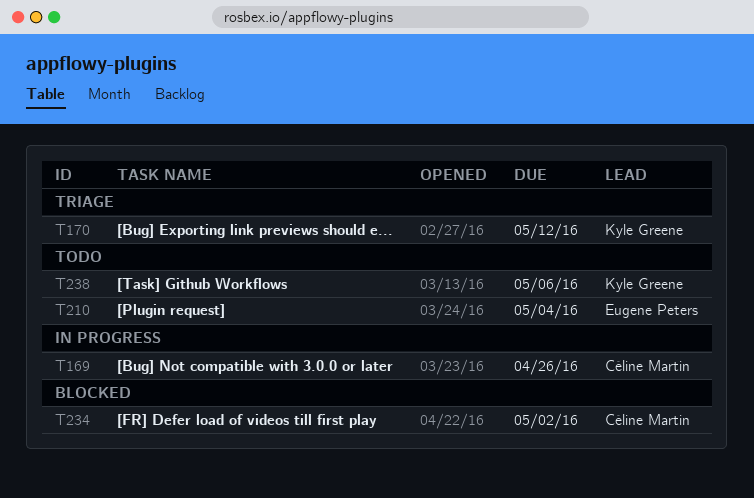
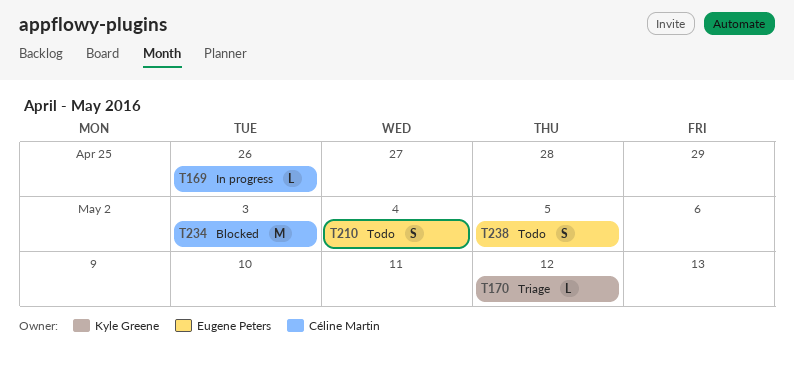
T234, due: May 2 -> May 3
T238, owner: Kyle Greene -> Eugene Peters
T238, due: May 6 -> May 5

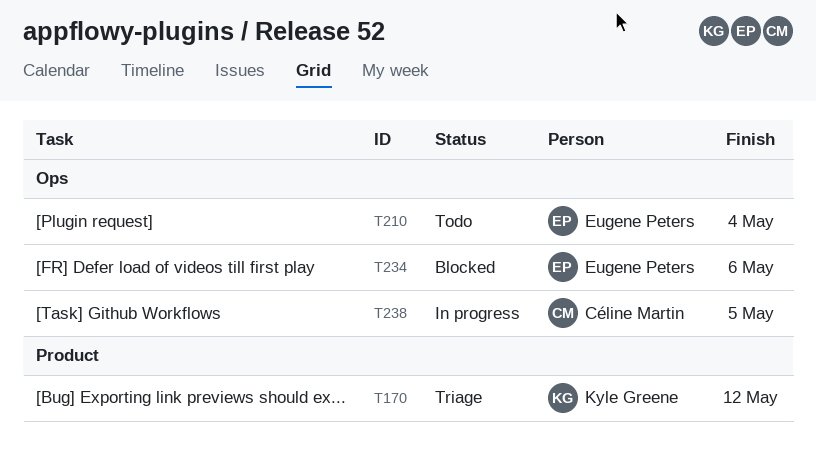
T169: present -> none
T234, owner: Céline Martin -> Eugene Peters
T234, due: May 3 -> May 6
T238, status: Todo -> In progress
T238, owner: Eugene Peters -> Céline Martin

